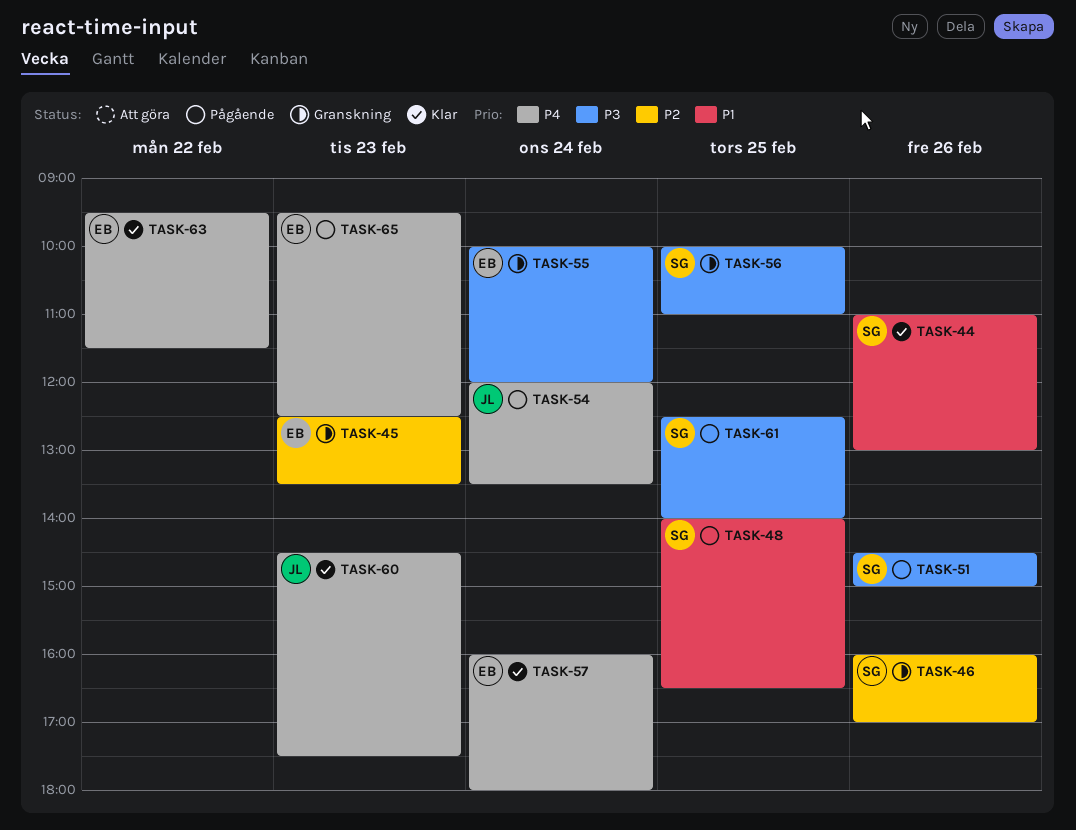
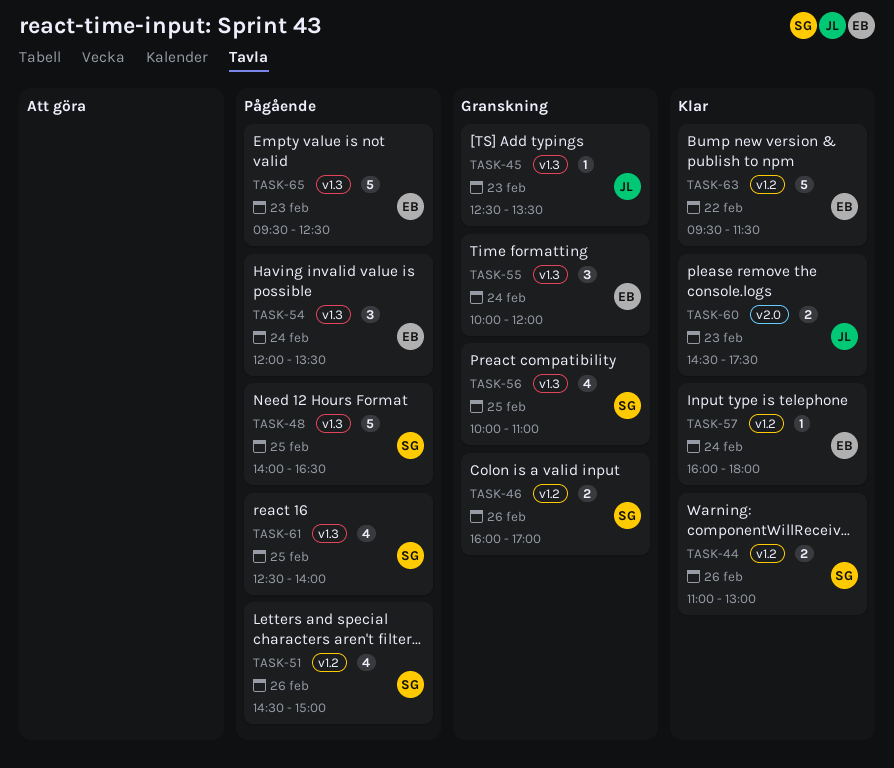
TASK-45, owner: EB -> JL
TASK-54, owner: JL -> EB

